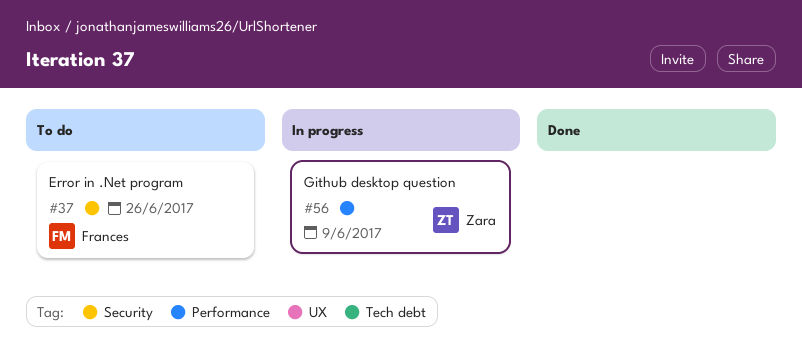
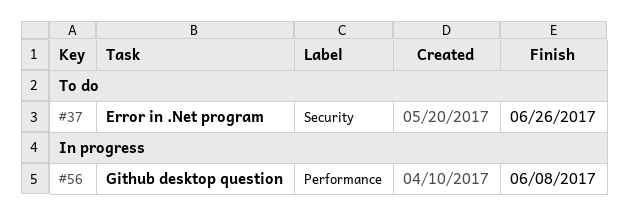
#56, due: Jun 9 -> Jun 8

